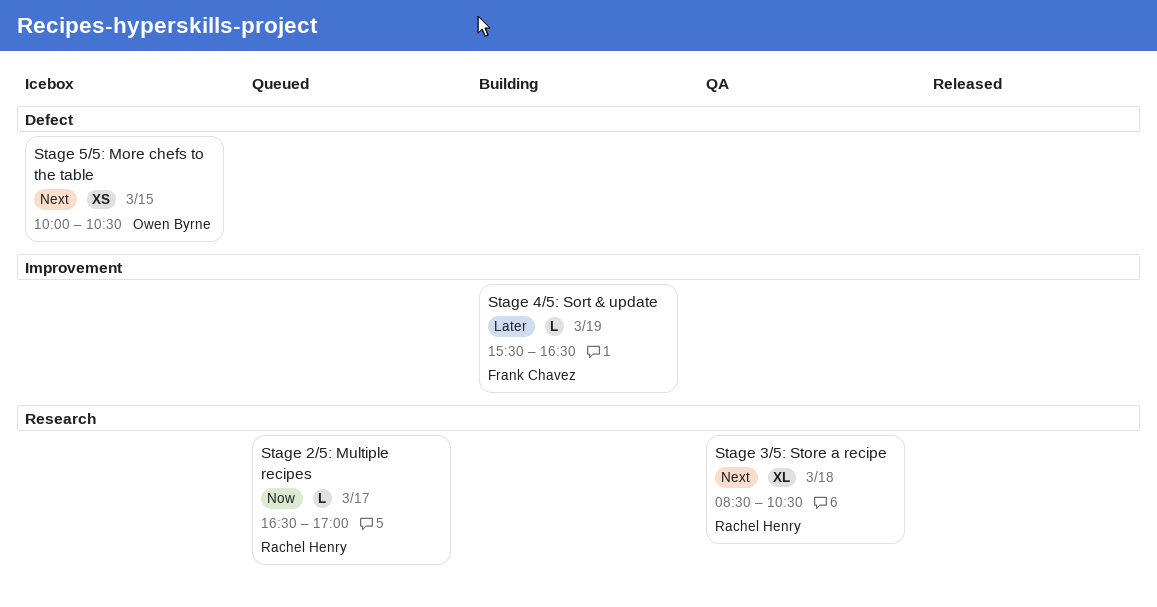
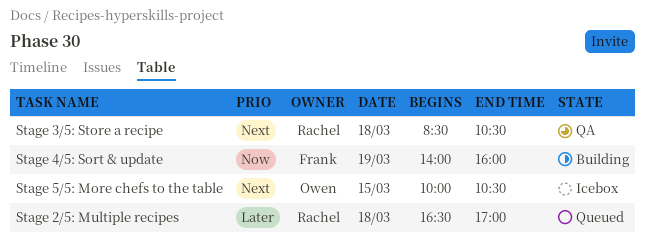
Stage 2/5: Multiple recipes, priority: Now -> Later
Stage 2/5: Multiple recipes, day: Mar 17 -> Mar 18
Stage 4/5: Sort & update, priority: Later -> Now
Stage 4/5: Sort & update, begins: 15:30 -> 14:00
Stage 4/5: Sort & update, ends: 16:30 -> 16:00

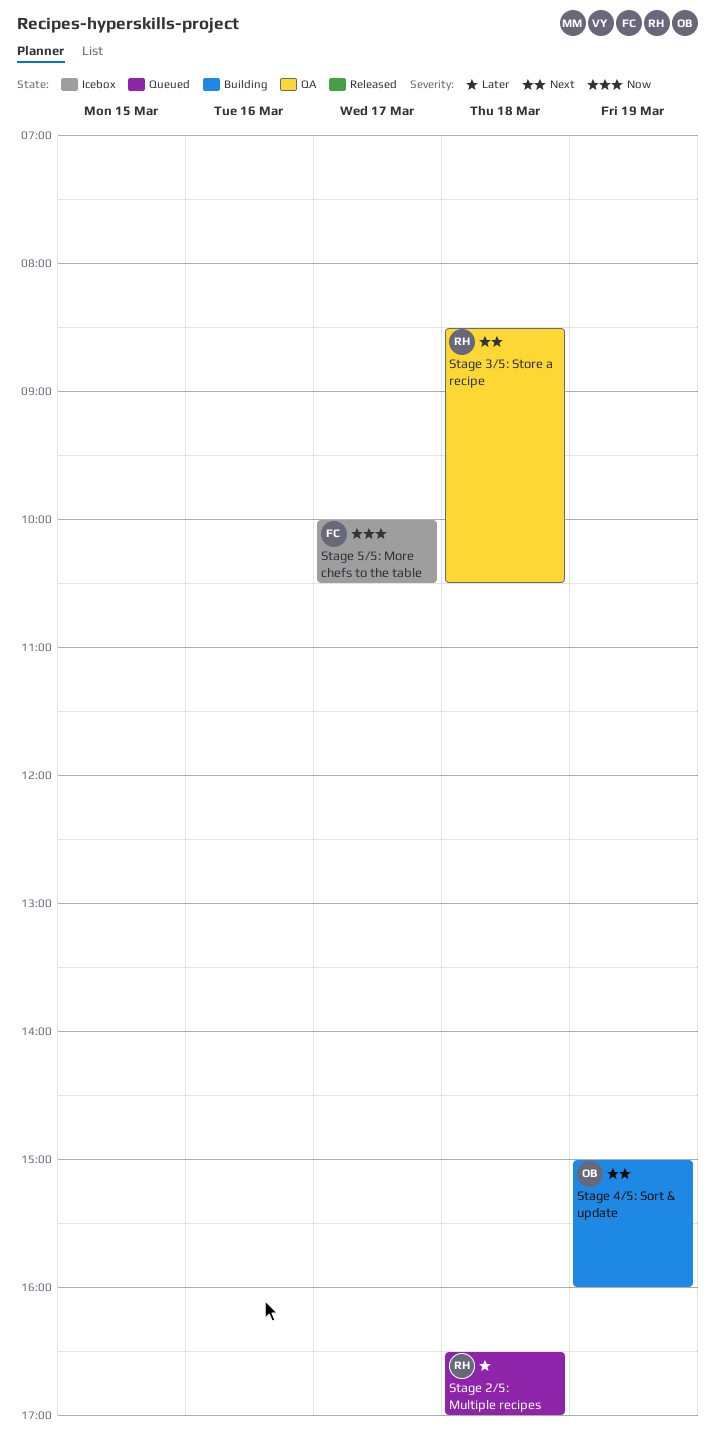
Stage 4/5: Sort & update, owner: Frank -> Owen
Stage 4/5: Sort & update, priority: Now -> Next
Stage 4/5: Sort & update, begins: 14:00 -> 15:00
Stage 5/5: More chefs to the table, owner: Owen -> Frank
Stage 5/5: More chefs to the table, priority: Next -> Now
Stage 5/5: More chefs to the table, day: Mar 15 -> Mar 17

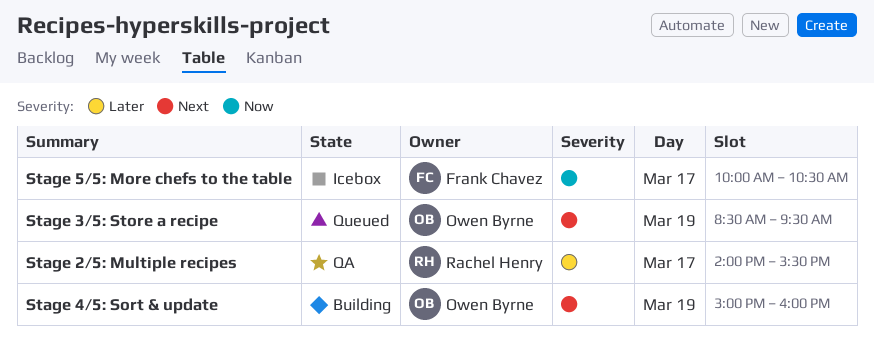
Stage 2/5: Multiple recipes, status: Queued -> QA
Stage 2/5: Multiple recipes, day: Mar 18 -> Mar 17
Stage 2/5: Multiple recipes, begins: 16:30 -> 14:00
Stage 2/5: Multiple recipes, ends: 17:00 -> 15:30
Stage 3/5: Store a recipe, status: QA -> Queued
Stage 3/5: Store a recipe, owner: Rachel Henry -> Owen Byrne
Stage 3/5: Store a recipe, day: Mar 18 -> Mar 19
Stage 3/5: Store a recipe, ends: 10:30 -> 09:30

